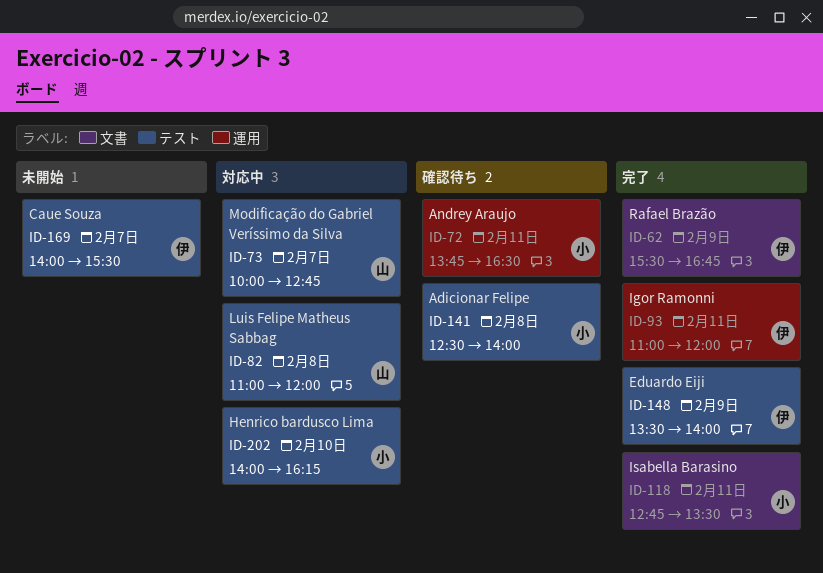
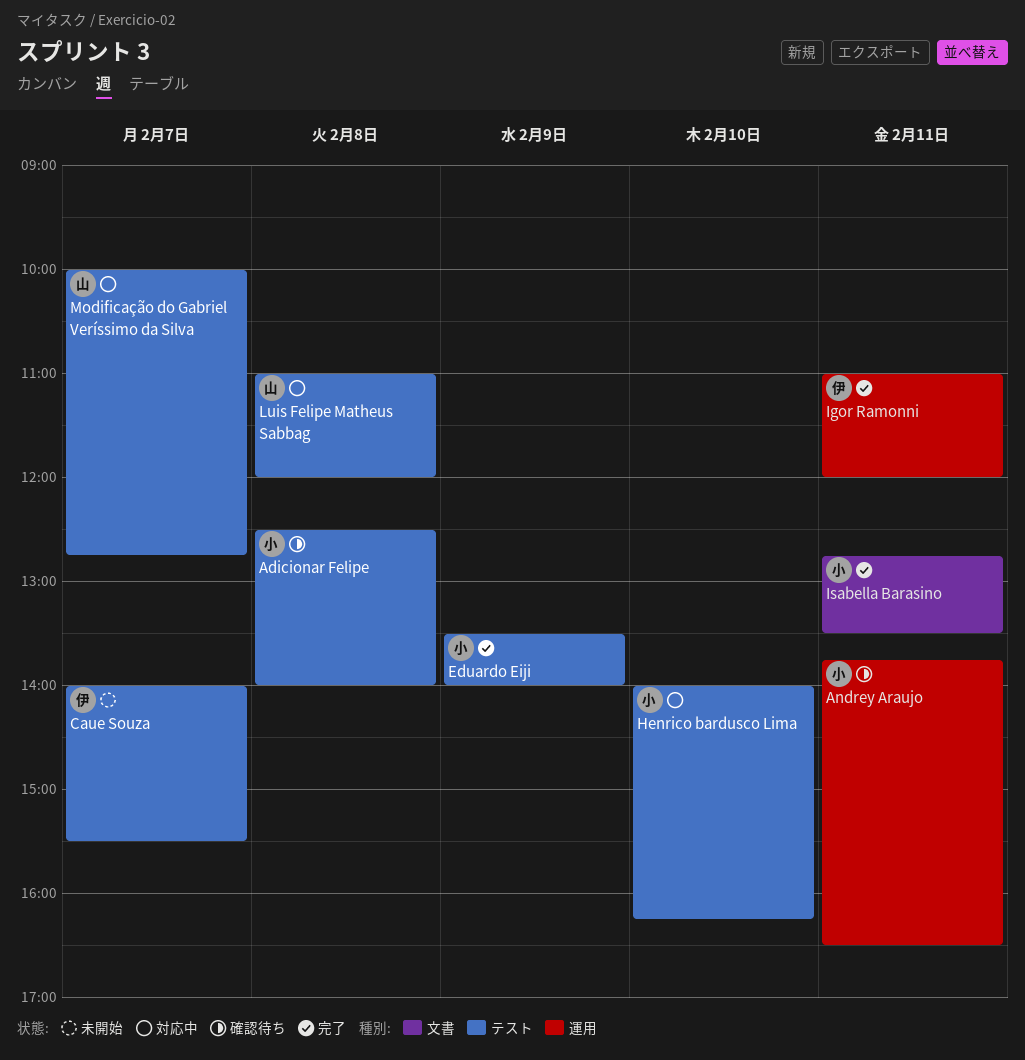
Eduardo Eiji, owner: 伊 -> 小
Rafael Brazão: present -> none

